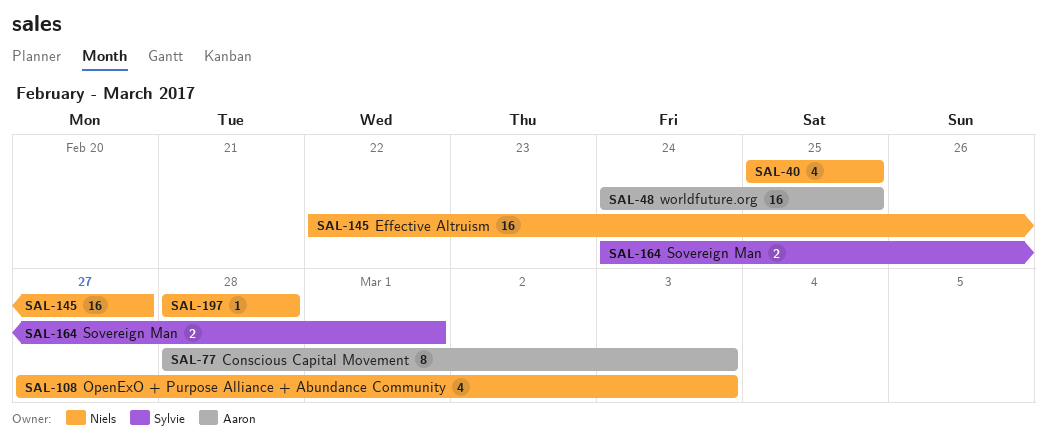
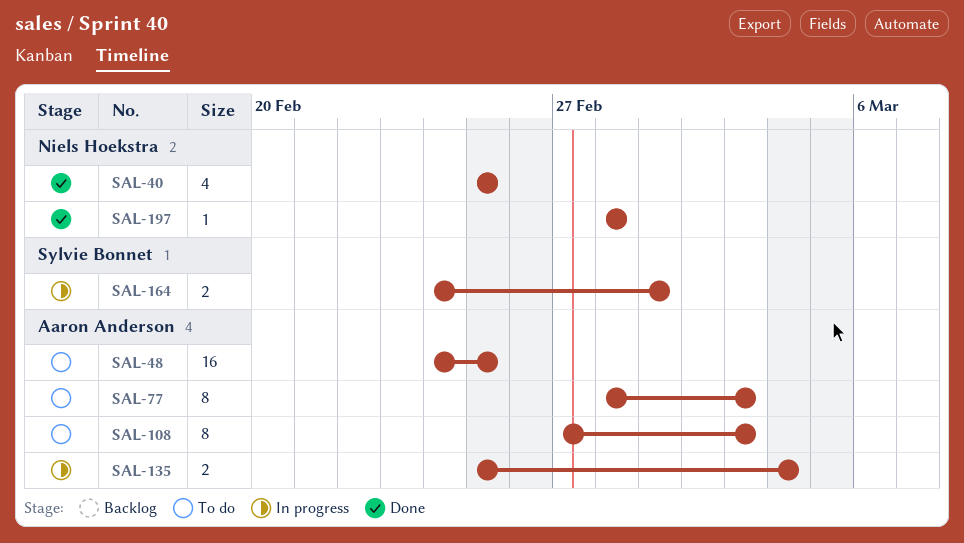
SAL-108, owner: Niels Hoekstra -> Aaron Anderson
SAL-108, estimate: 4 -> 8
SAL-135: none -> present
SAL-145: present -> none

